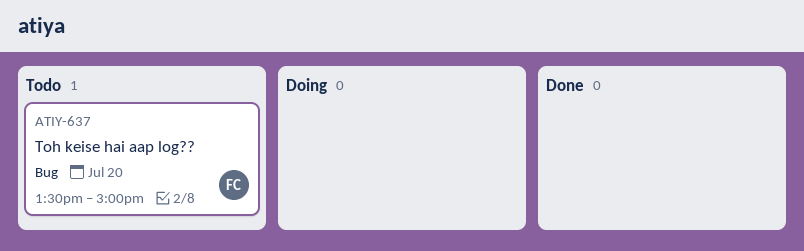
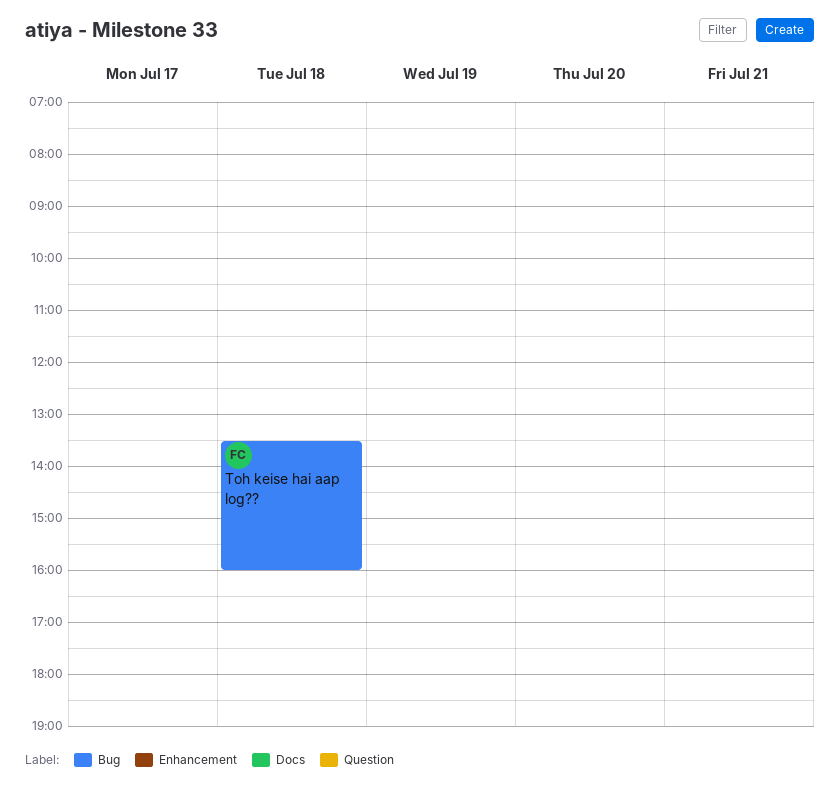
Toh keise hai aap log??, day: Jul 20 -> Jul 18
Toh keise hai aap log??, ends: 15:00 -> 16:00

